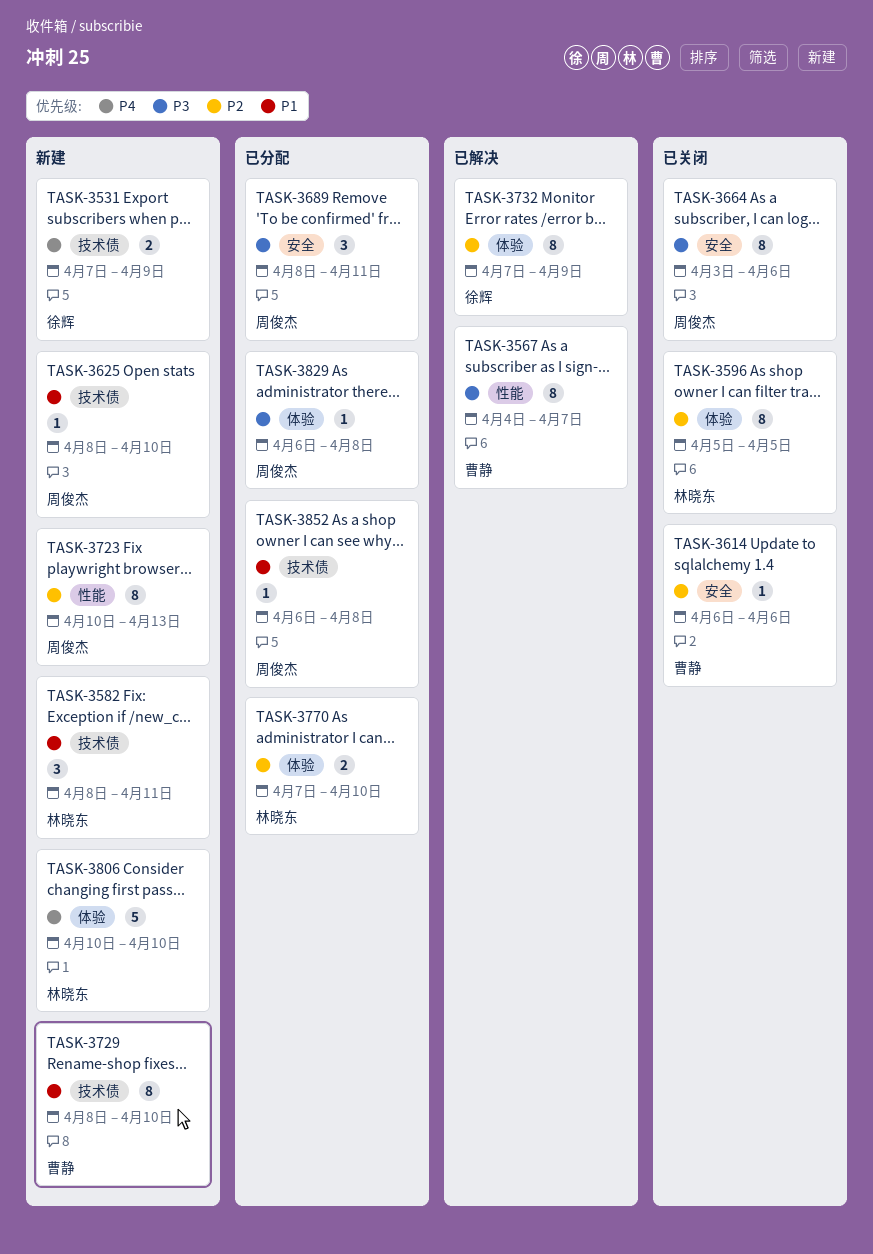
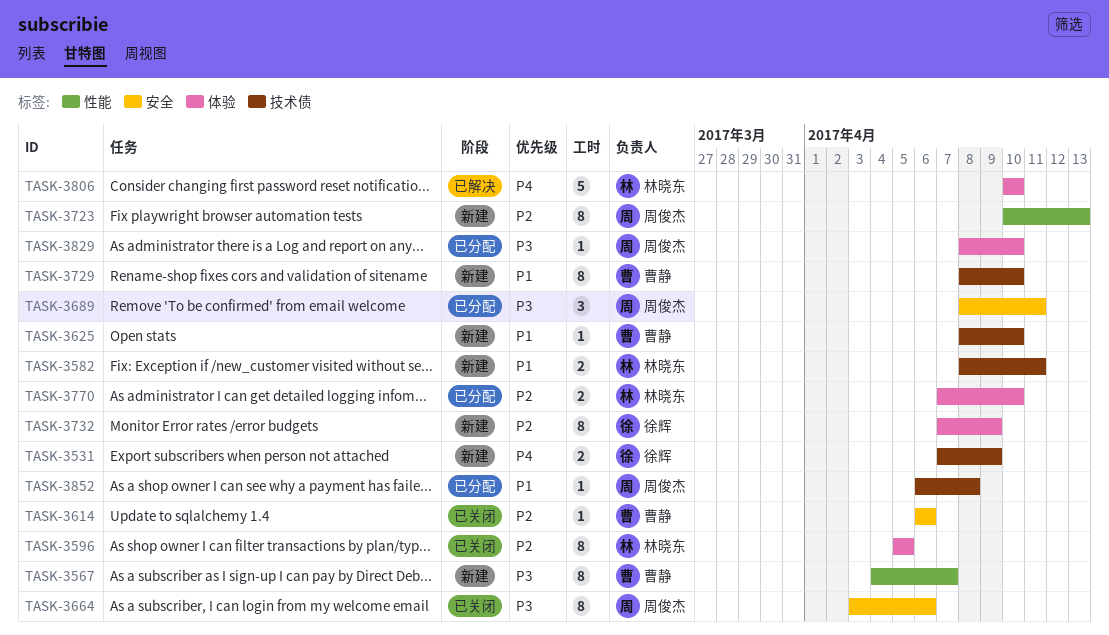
TASK-3567, status: 已解决 -> 新建
TASK-3582, estimate: 3 -> 2
TASK-3625, owner: 周俊杰 -> 曹静
TASK-3732, status: 已解决 -> 新建
TASK-3806, status: 新建 -> 已解决
TASK-3829, start: Apr 6 -> Apr 8
TASK-3829, due: Apr 8 -> Apr 10

